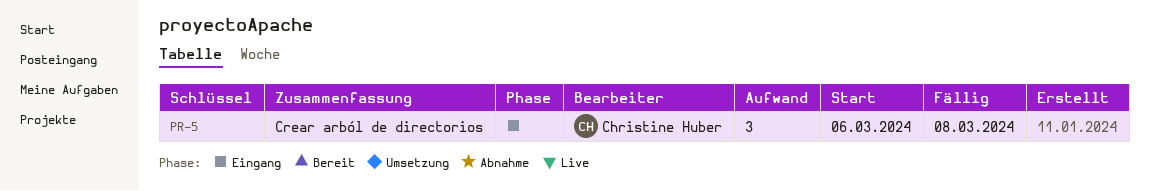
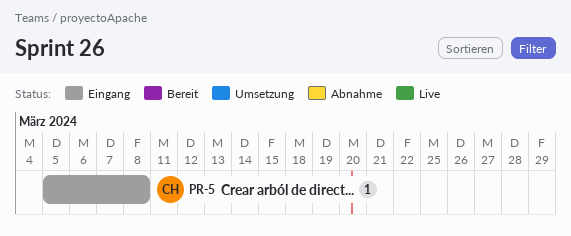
PR-5, estimate: 3 -> 1
PR-5, start: Mar 6 -> Mar 5

